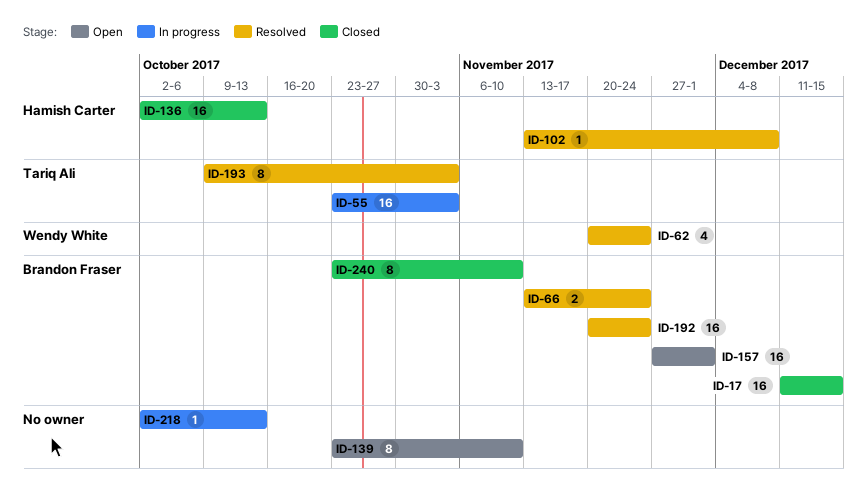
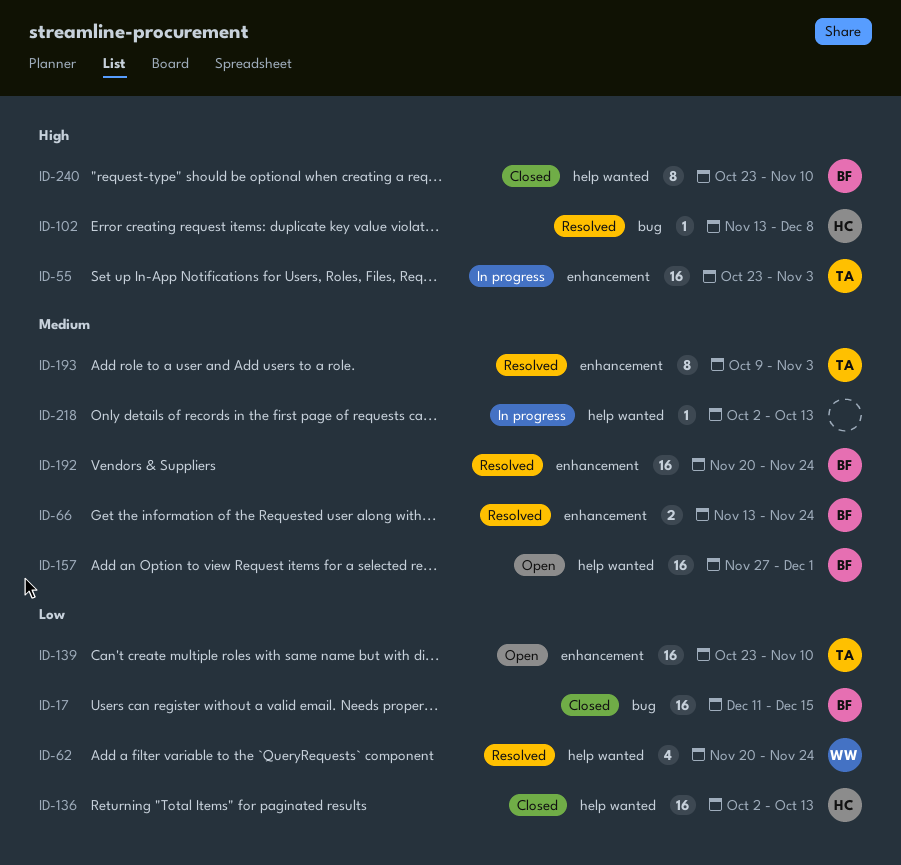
ID-139, owner: none -> Tariq Ali
ID-139, estimate: 8 -> 16

